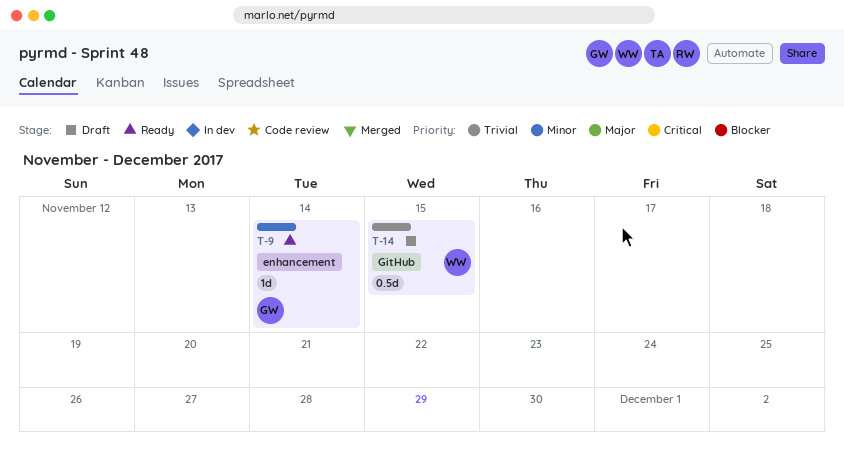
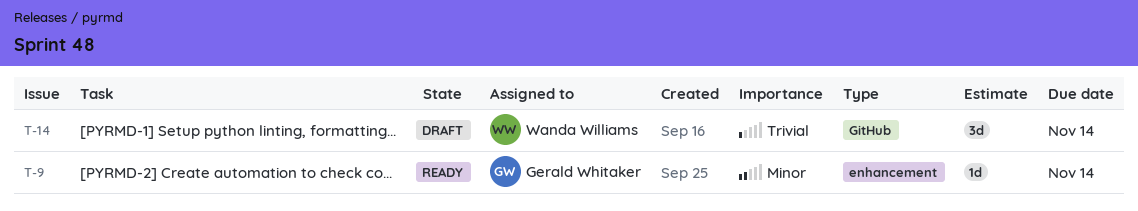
T-14, estimate: 0.5d -> 3d
T-14, due: Nov 15 -> Nov 14

